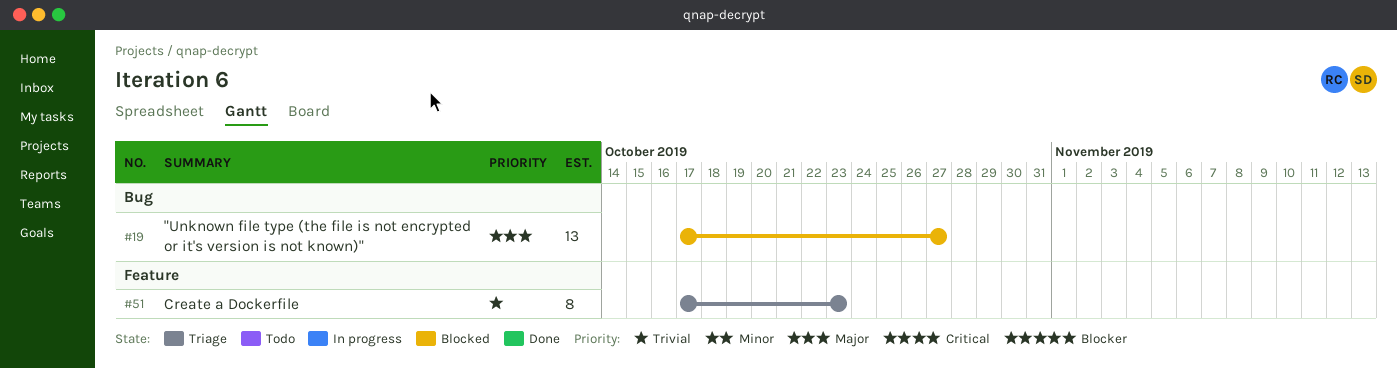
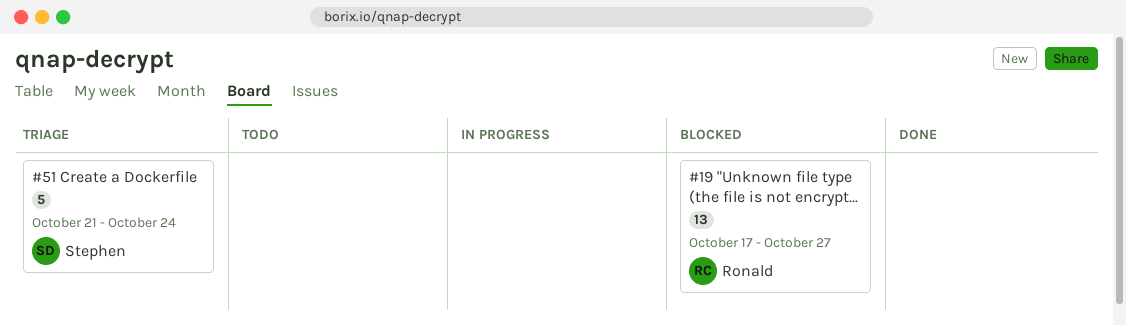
#51, estimate: 8 -> 5
#51, start: Oct 17 -> Oct 21
#51, due: Oct 23 -> Oct 24

